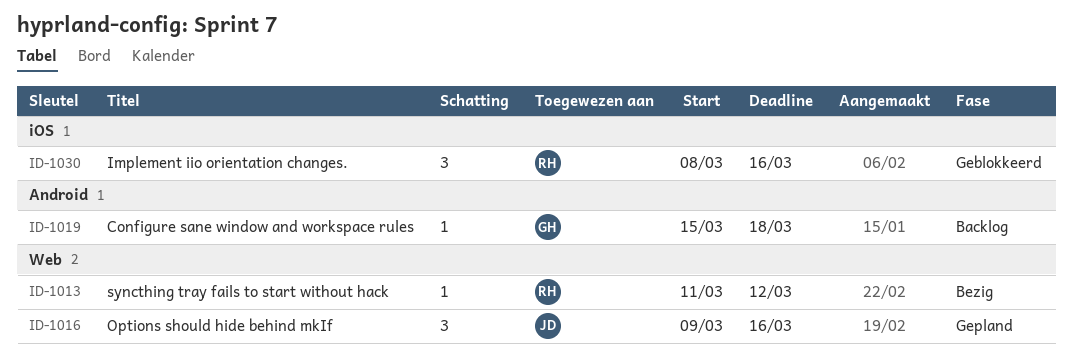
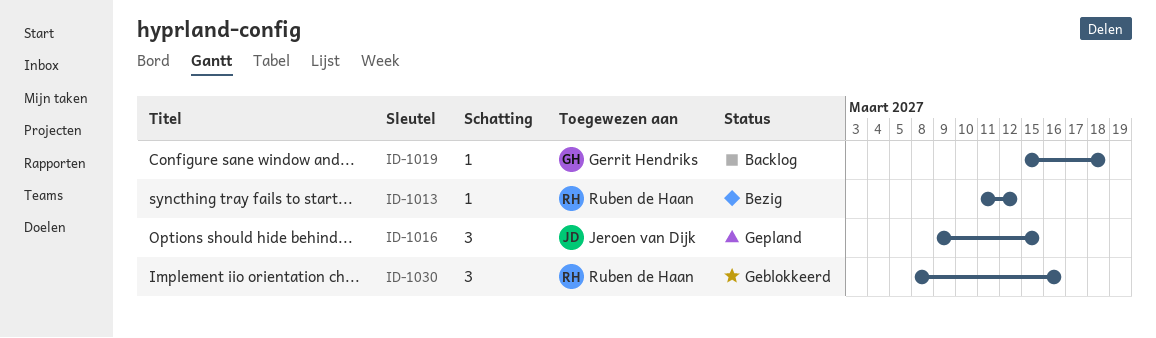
ID-1016, due: Mar 16 -> Mar 15

